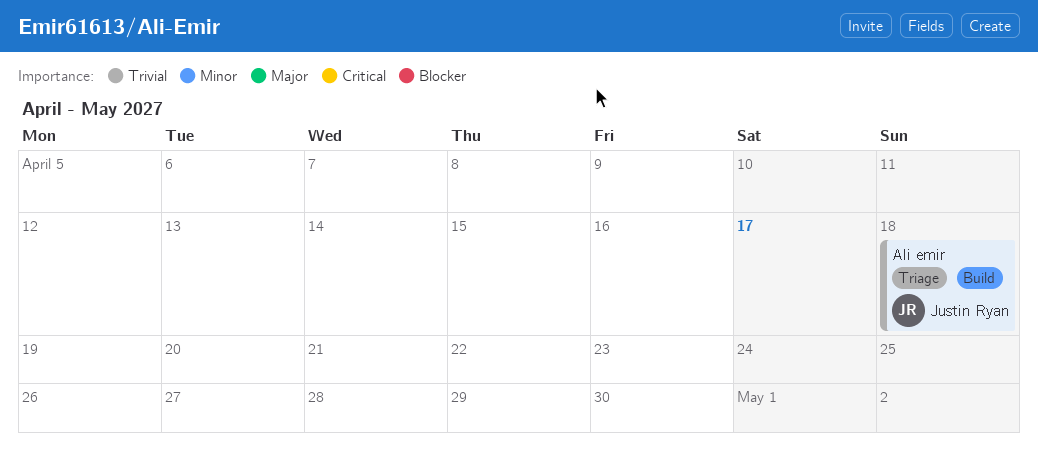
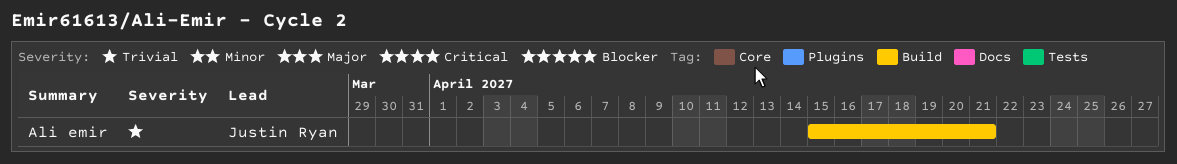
Ali emir, due: Apr 18 -> Apr 21

